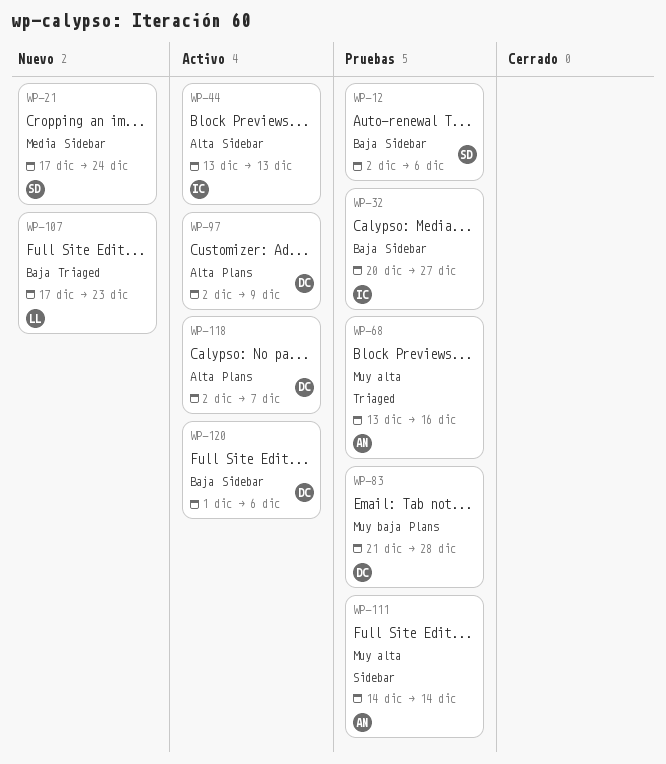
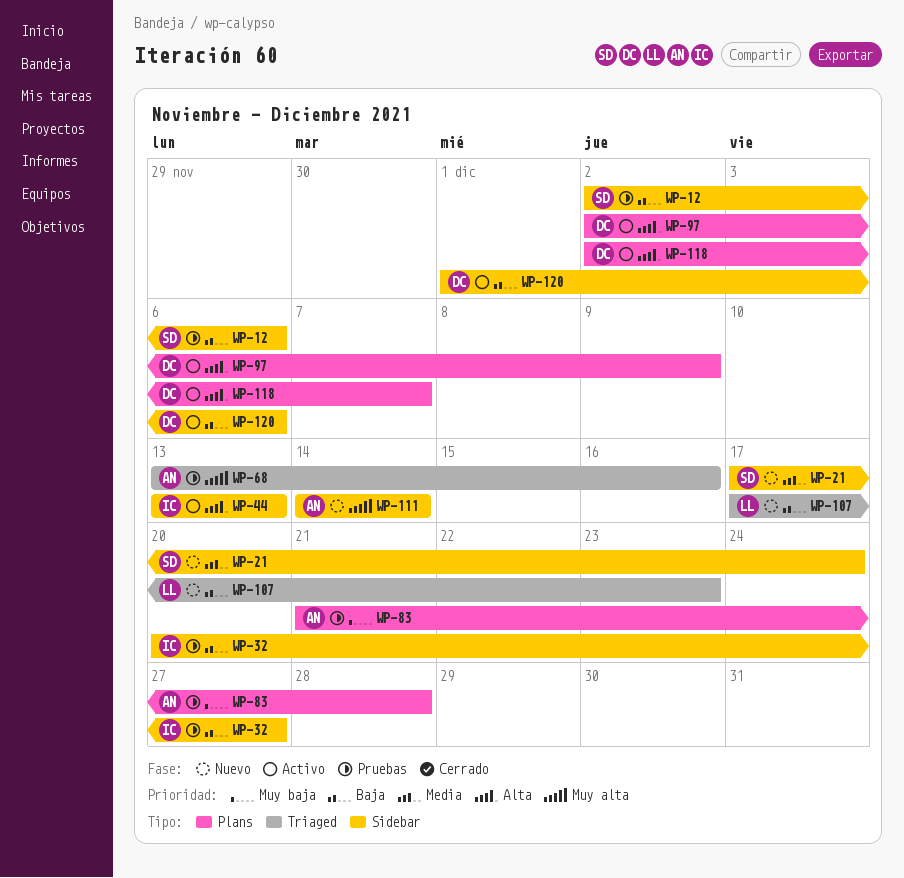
WP-83, owner: DC -> AN
WP-111, status: Pruebas -> Nuevo

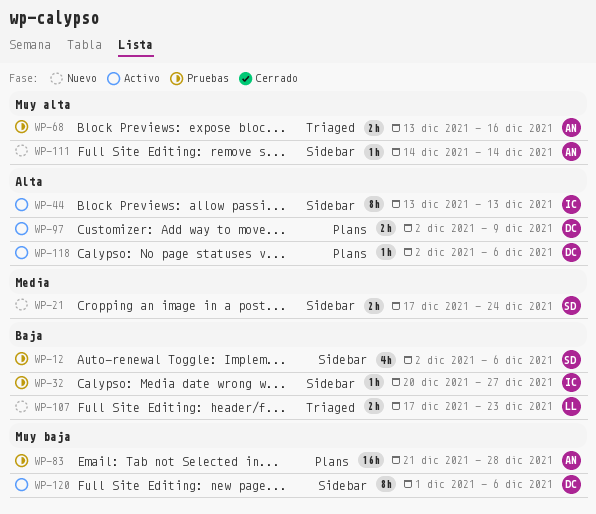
WP-118, due: Dec 7 -> Dec 6
WP-120, priority: Baja -> Muy baja

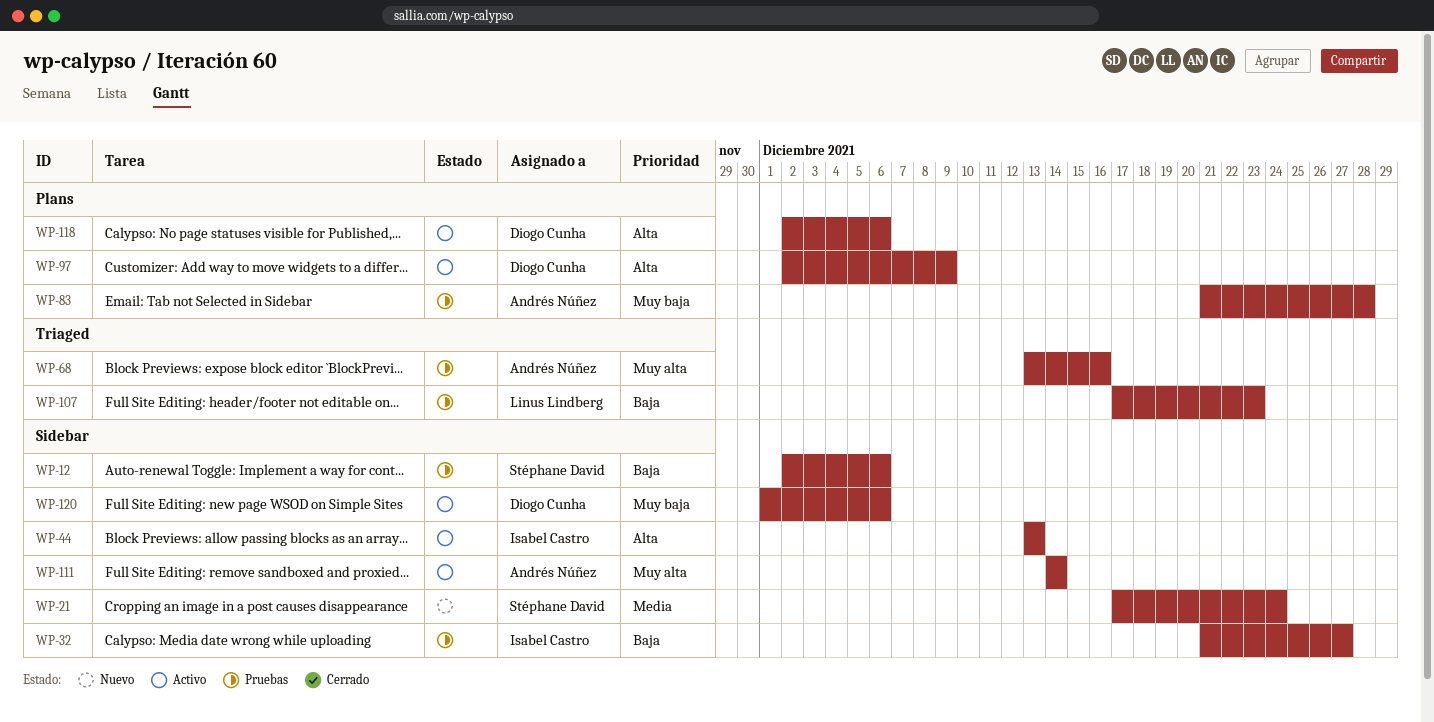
WP-32, start: Dec 20 -> Dec 21
WP-107, status: Nuevo -> Pruebas
WP-111, status: Nuevo -> Activo

